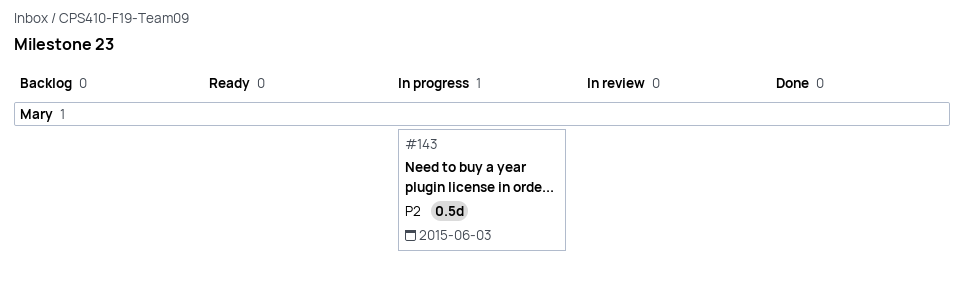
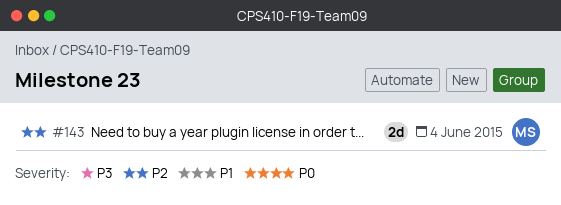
#143, estimate: 0.5d -> 2d
#143, due: Jun 3 -> Jun 4

